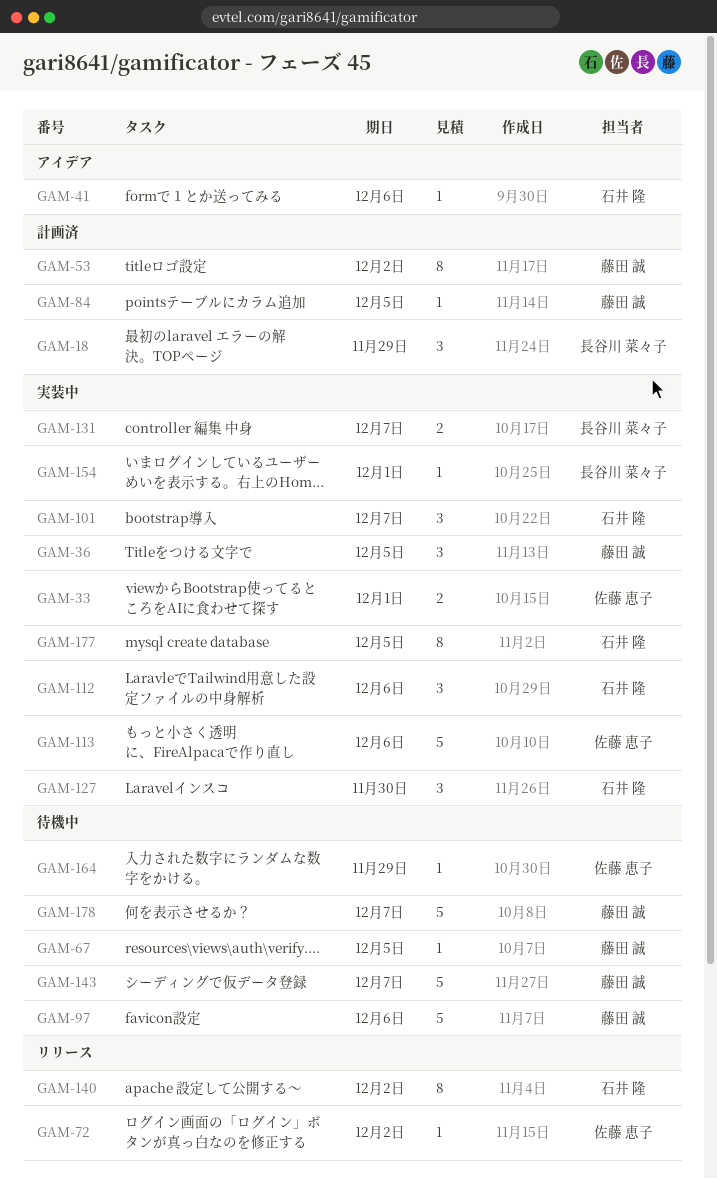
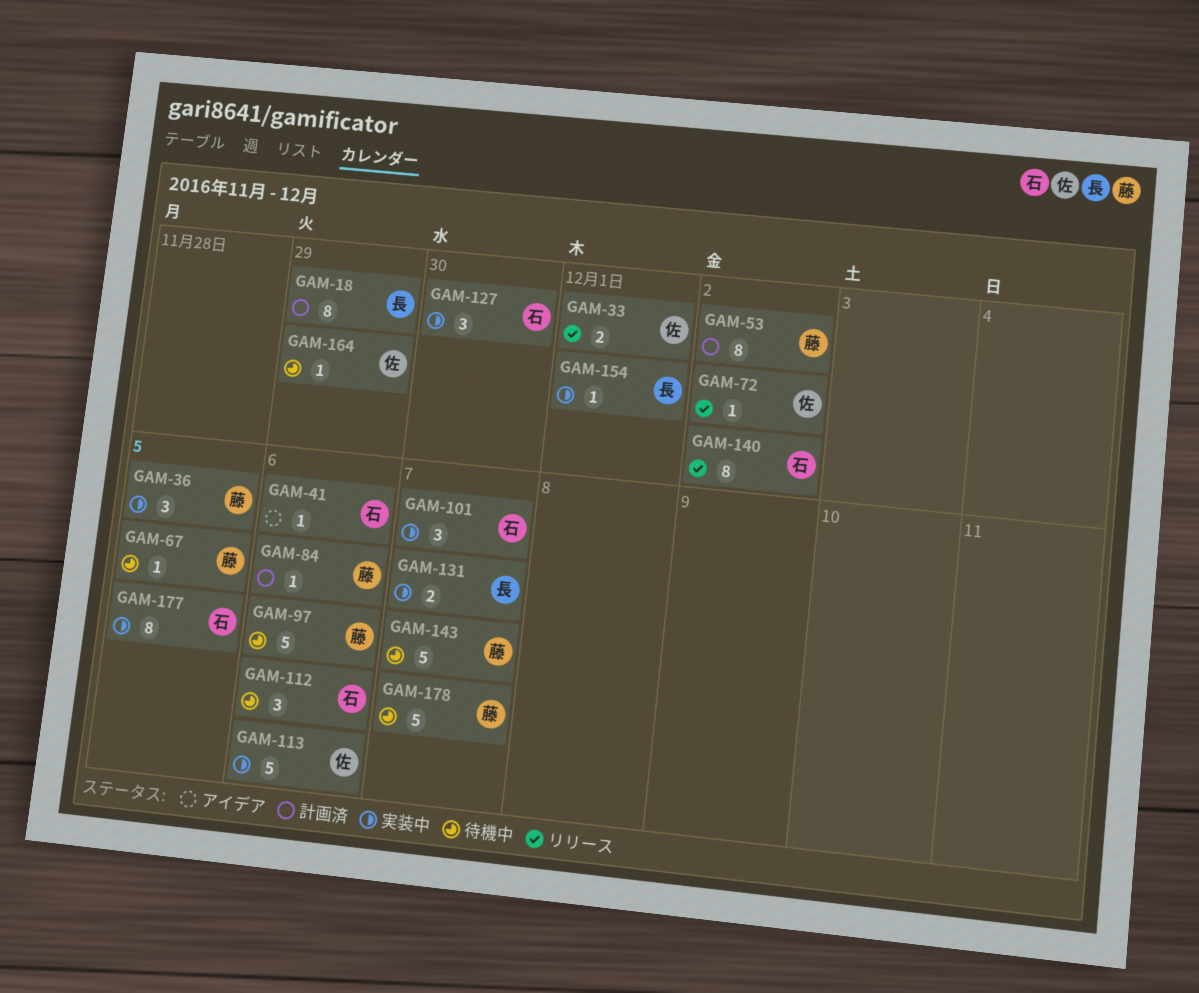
GAM-18, estimate: 3 -> 8
GAM-33, status: 実装中 -> リリース
GAM-84, due: Dec 5 -> Dec 6
GAM-112, status: 実装中 -> 待機中

